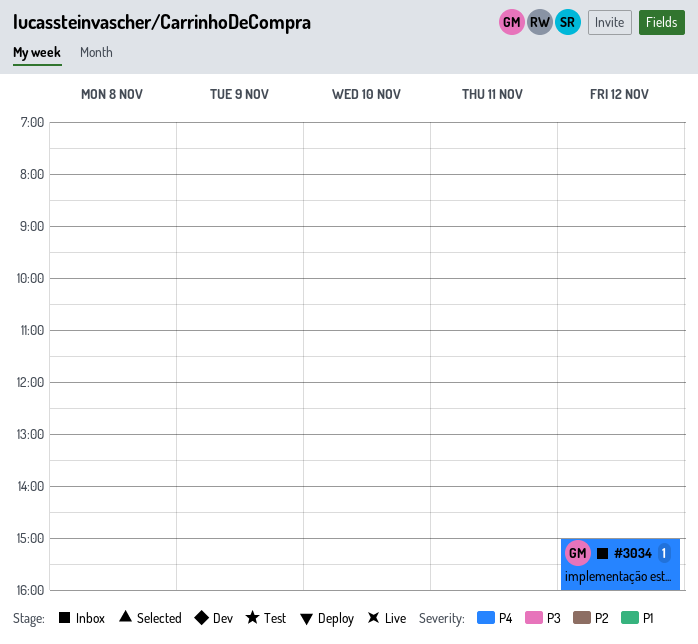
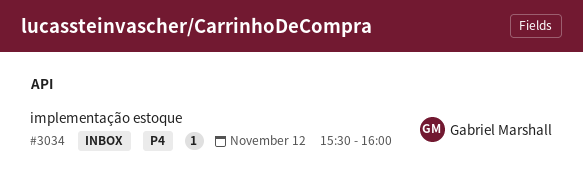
#3034, begins: 15:00 -> 15:30

